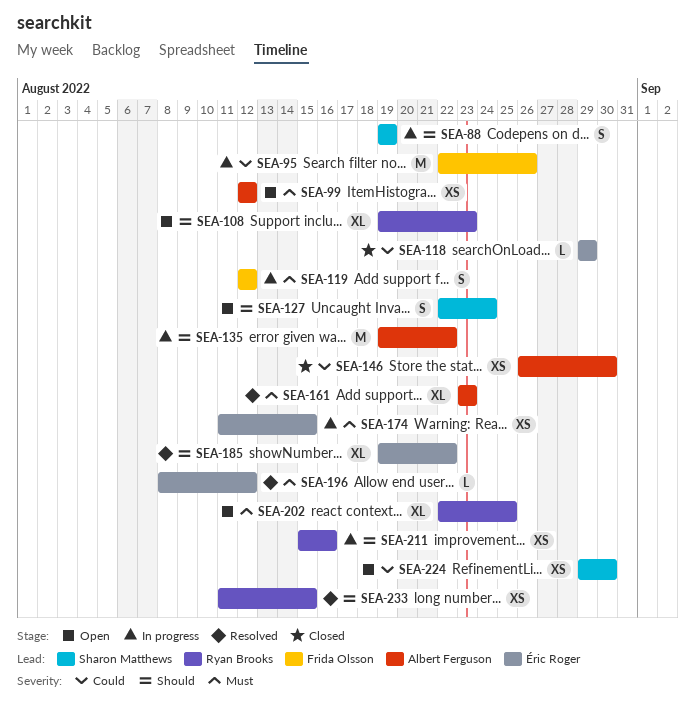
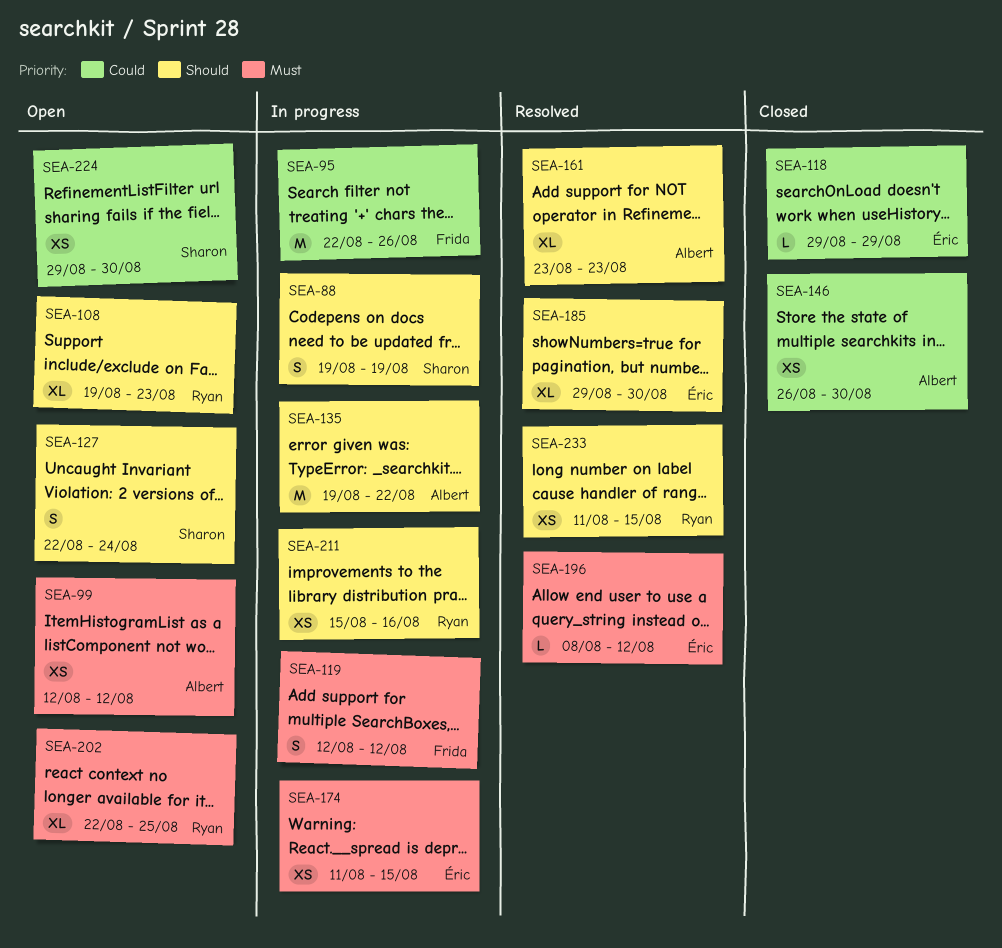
SEA-161, priority: Must -> Should
SEA-185, start: Aug 19 -> Aug 29
SEA-185, due: Aug 22 -> Aug 30

